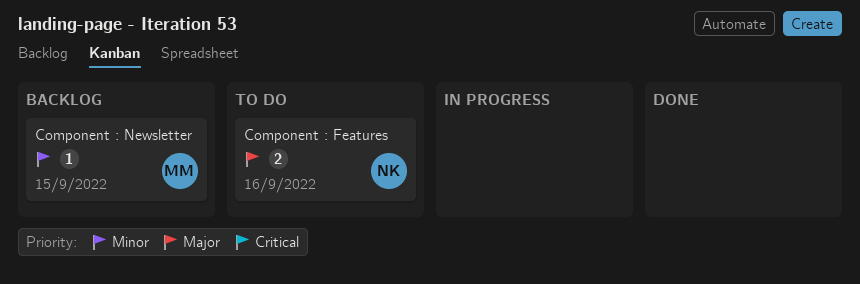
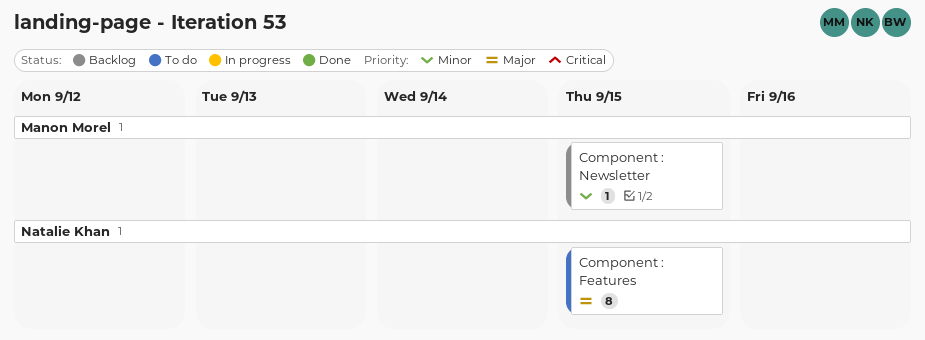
Component : Features, estimate: 2 -> 8
Component : Features, due: Sep 16 -> Sep 15

